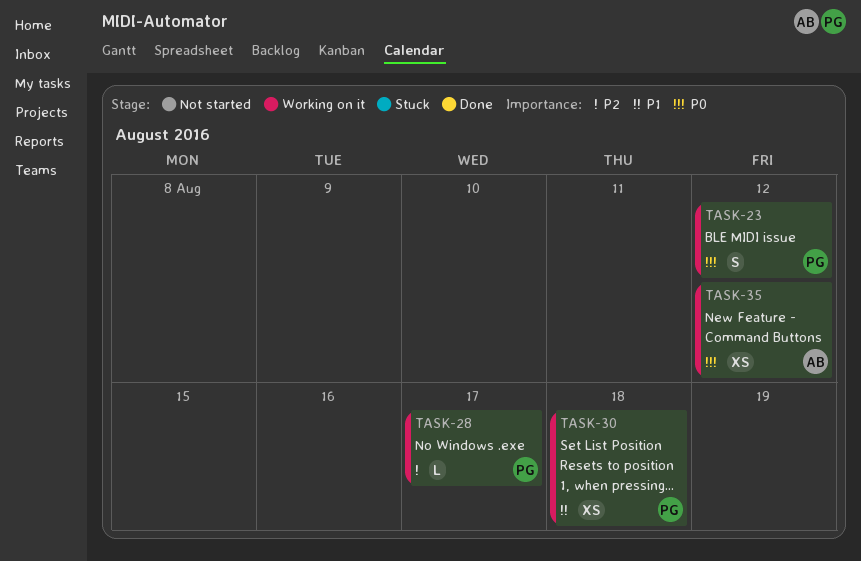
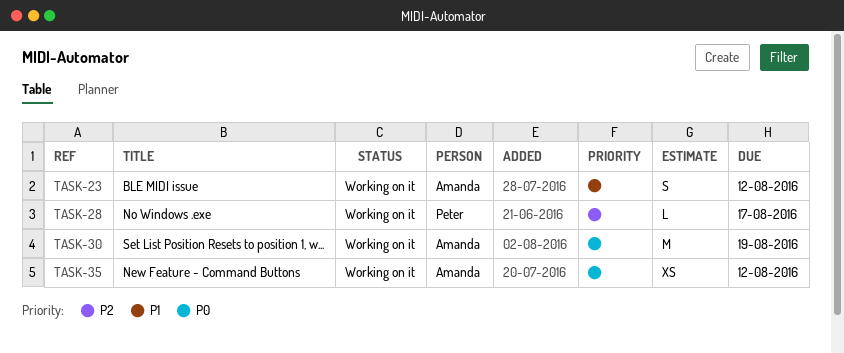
TASK-23, owner: Peter -> Amanda
TASK-23, priority: P0 -> P1
TASK-30, owner: Peter -> Amanda
TASK-30, priority: P1 -> P0
TASK-30, estimate: XS -> M
TASK-30, due: Aug 18 -> Aug 19

